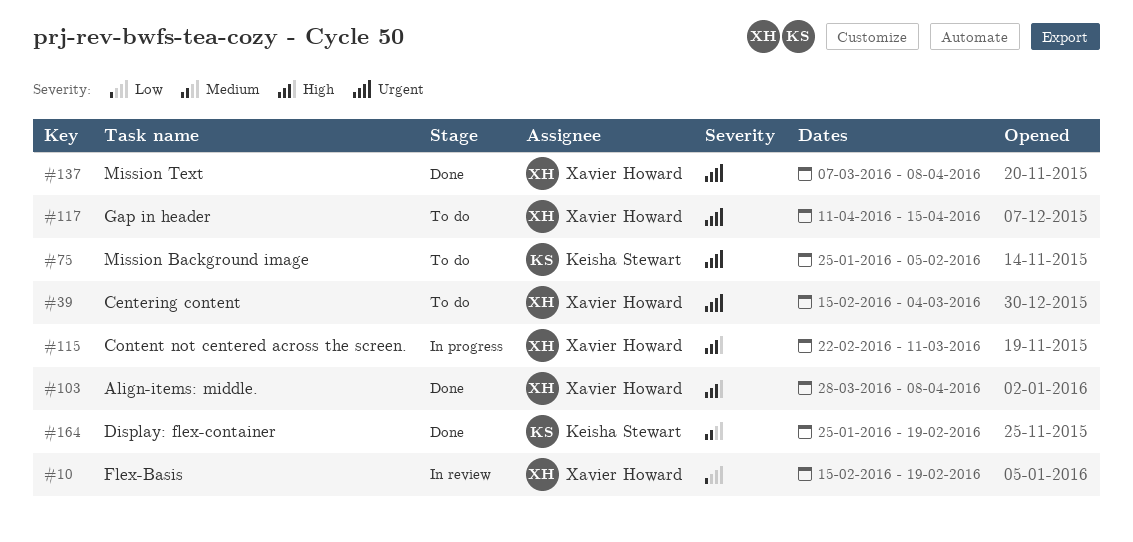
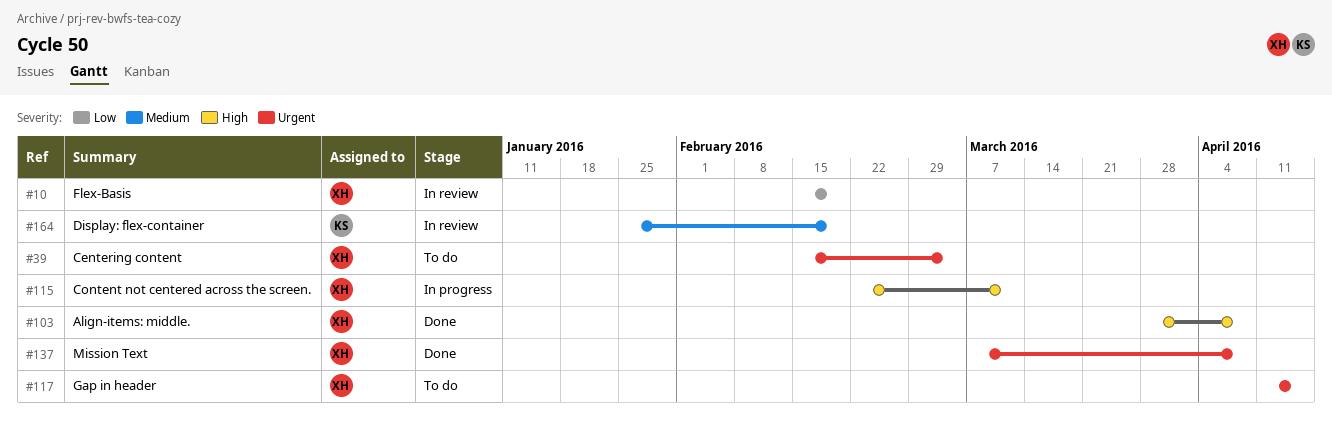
#75: present -> none
#164, status: Done -> In review

